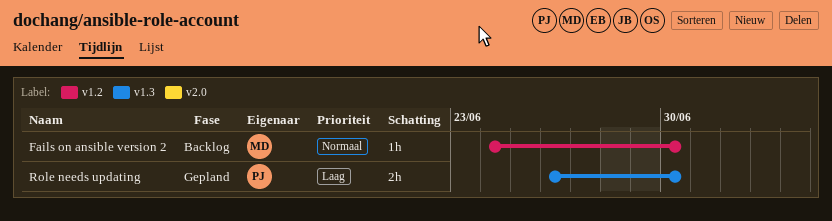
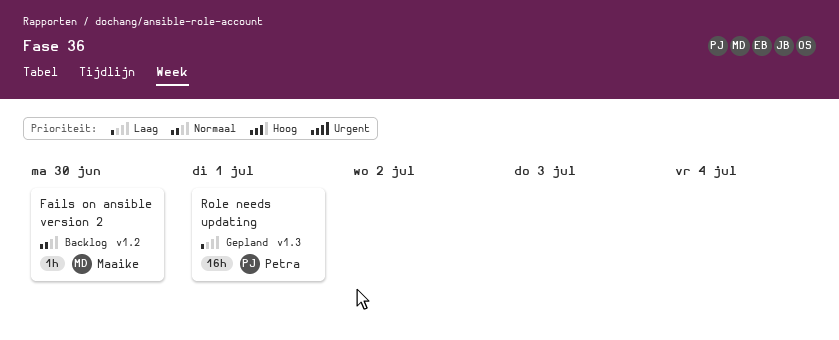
Role needs updating, estimate: 2h -> 16h
Role needs updating, due: Jun 30 -> Jul 1

